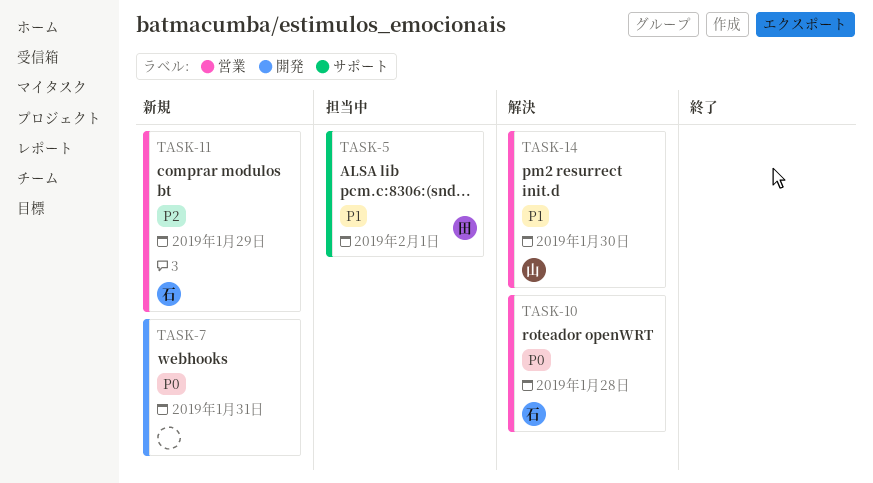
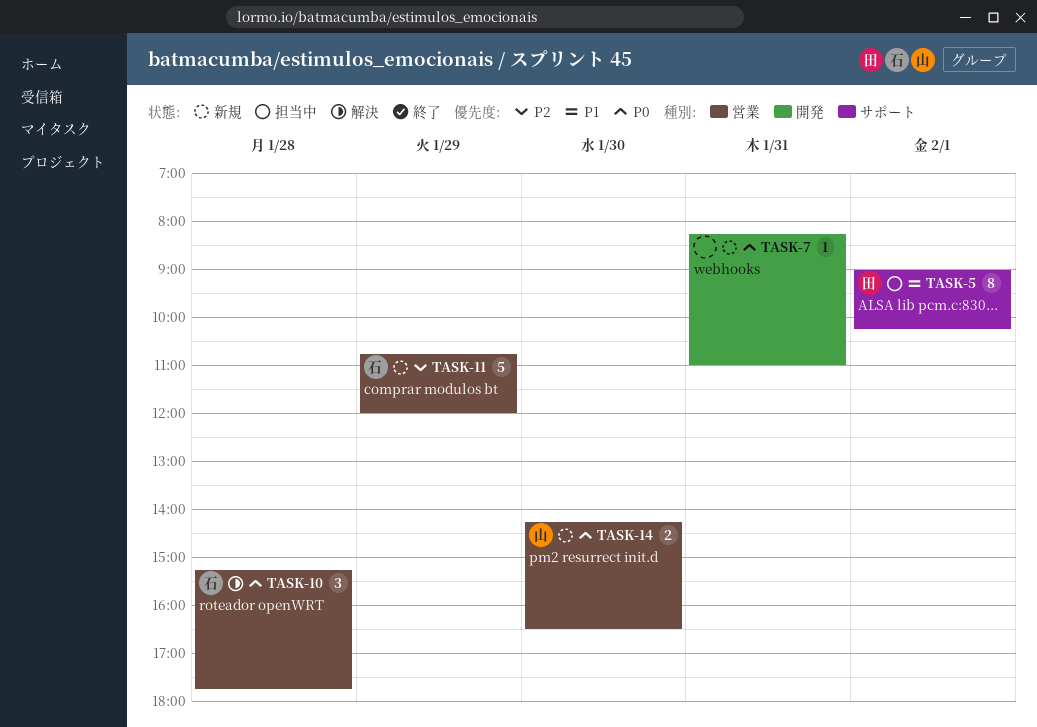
TASK-14, status: 解決 -> 新規
TASK-14, priority: P1 -> P0

